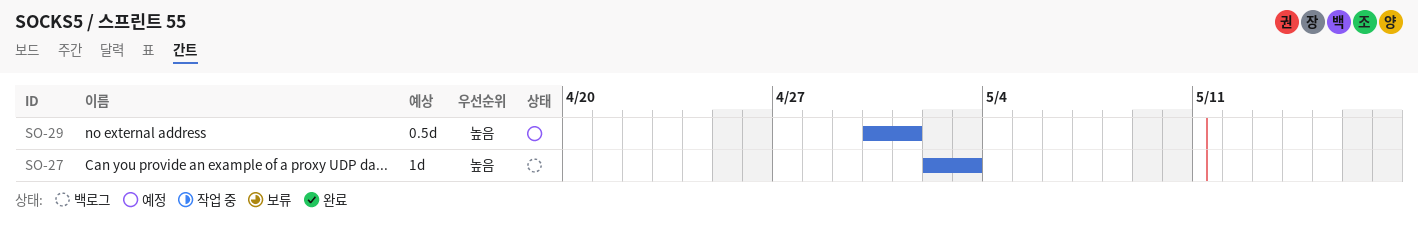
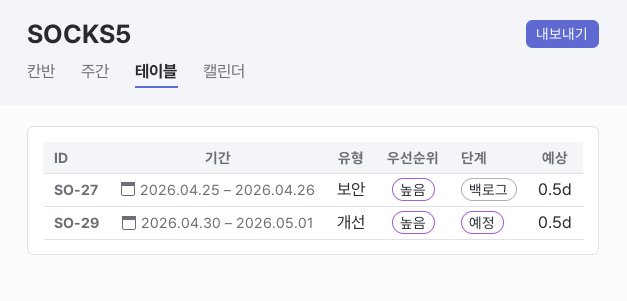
SO-27, estimate: 1d -> 0.5d
SO-27, start: May 2 -> Apr 25
SO-27, due: May 3 -> Apr 26

